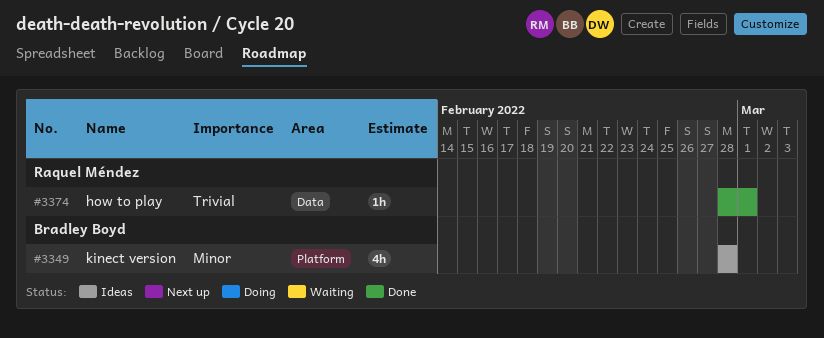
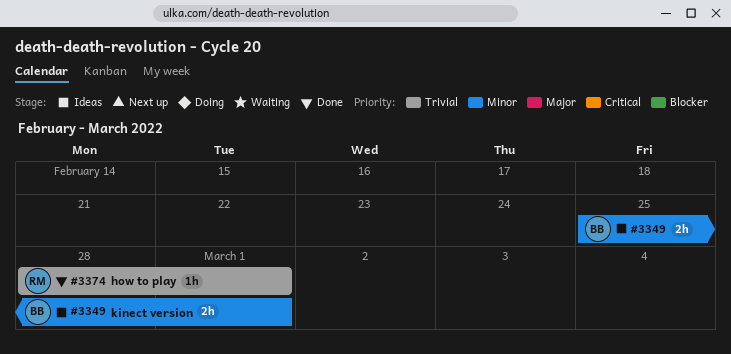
#3349, estimate: 4h -> 2h
#3349, start: Feb 28 -> Feb 25
#3349, due: Feb 28 -> Mar 1

